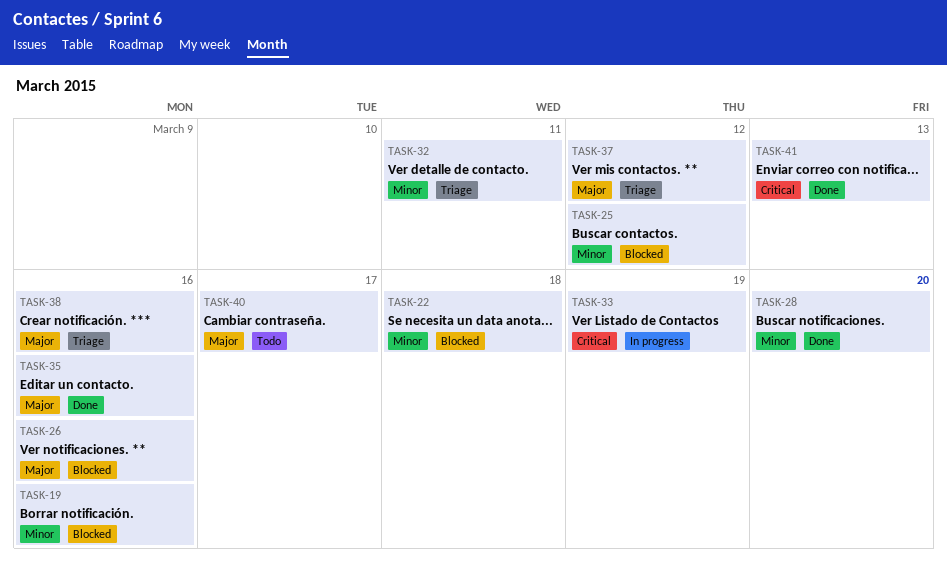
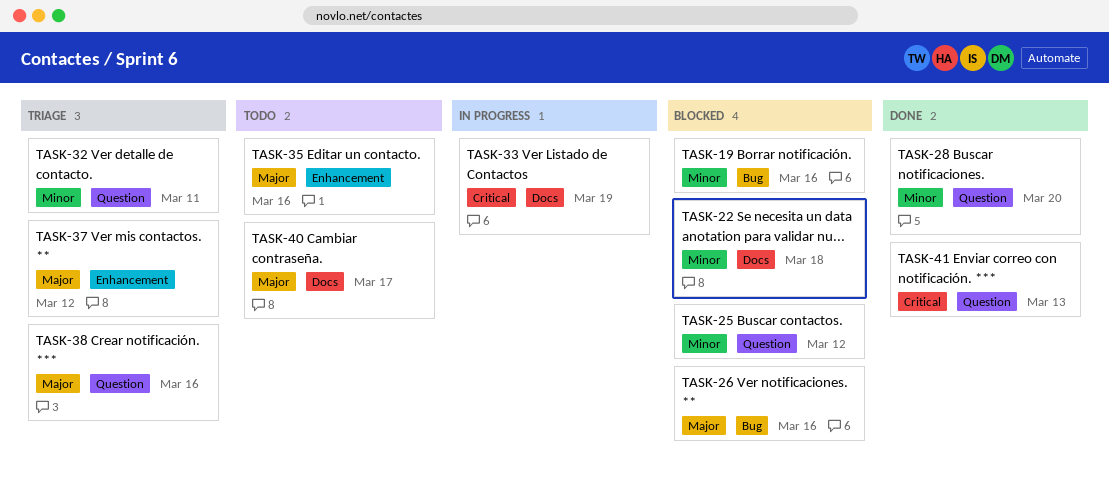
TASK-35, status: Done -> Todo

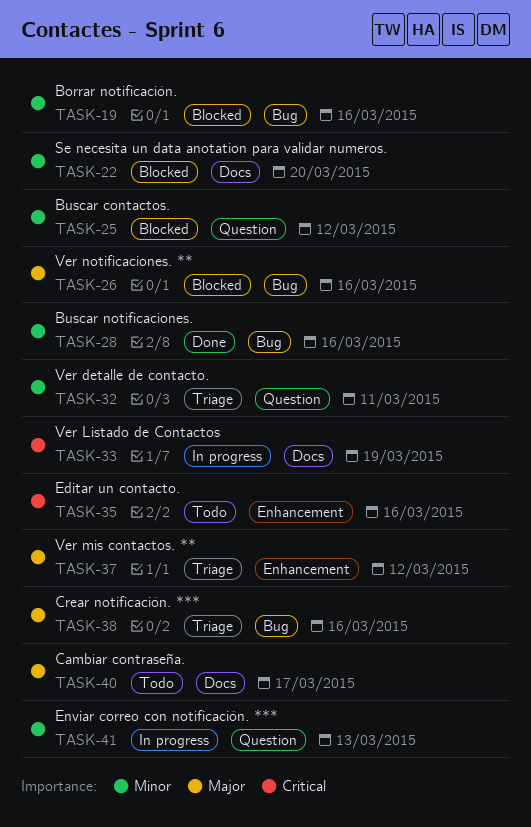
TASK-22, due: Mar 18 -> Mar 20
TASK-28, label: Question -> Bug
TASK-28, due: Mar 20 -> Mar 16
TASK-35, priority: Major -> Critical
TASK-38, label: Question -> Bug
TASK-41, status: Done -> In progress
TASK-41, priority: Critical -> Minor

